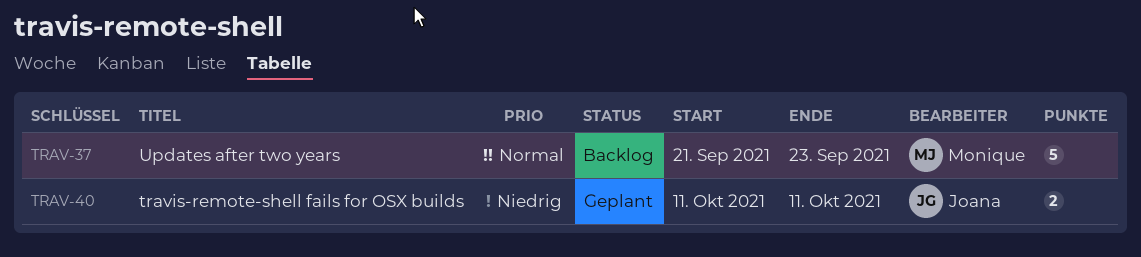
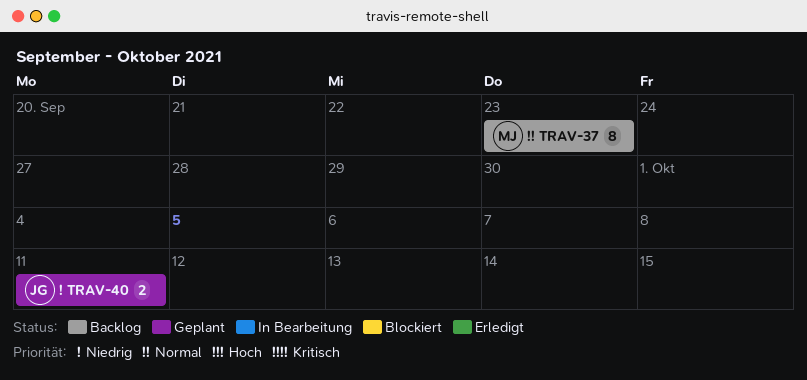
TRAV-37, estimate: 5 -> 8
TRAV-37, start: Sep 21 -> Sep 23

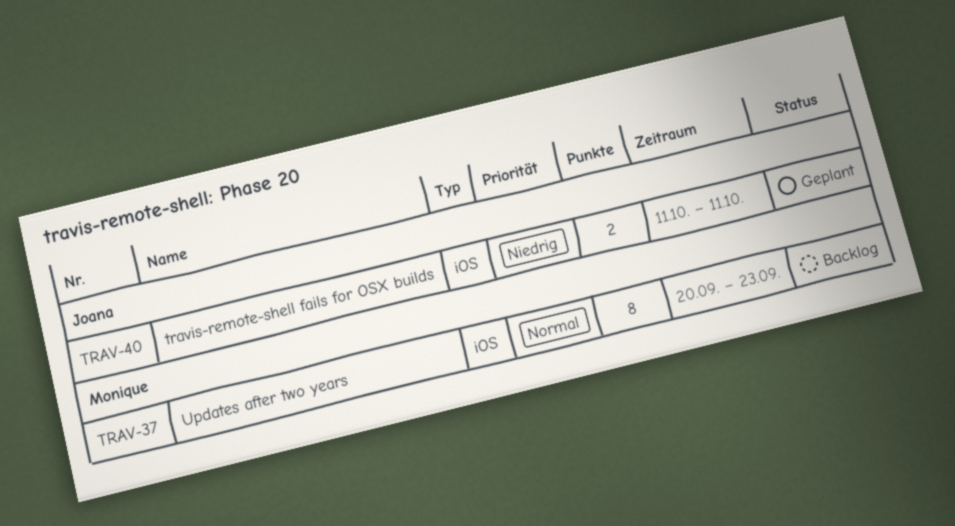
TRAV-37, start: Sep 23 -> Sep 20

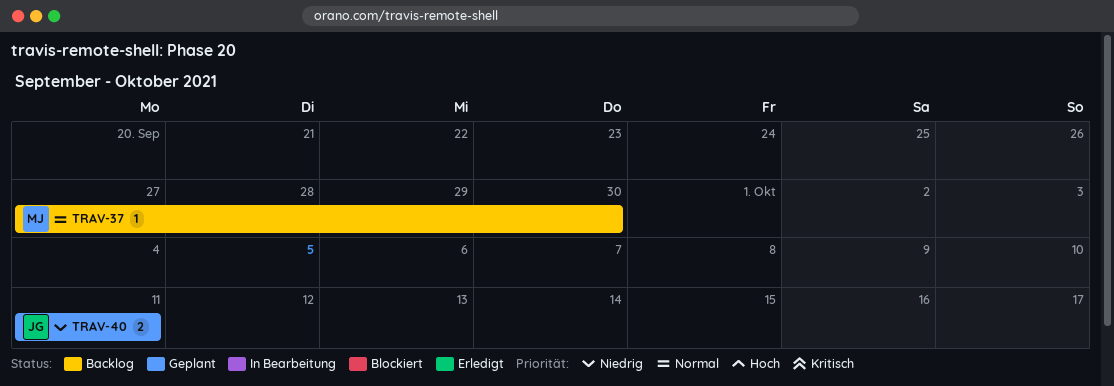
TRAV-37, estimate: 8 -> 1
TRAV-37, start: Sep 20 -> Sep 27
TRAV-37, due: Sep 23 -> Sep 30

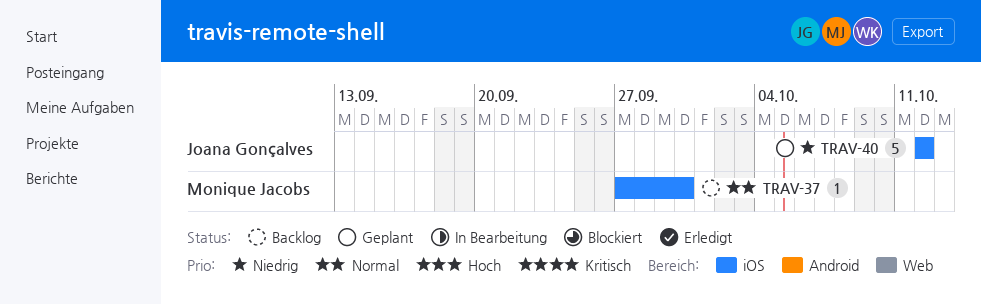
TRAV-40, estimate: 2 -> 5
TRAV-40, start: Oct 11 -> Oct 12
TRAV-40, due: Oct 11 -> Oct 12

